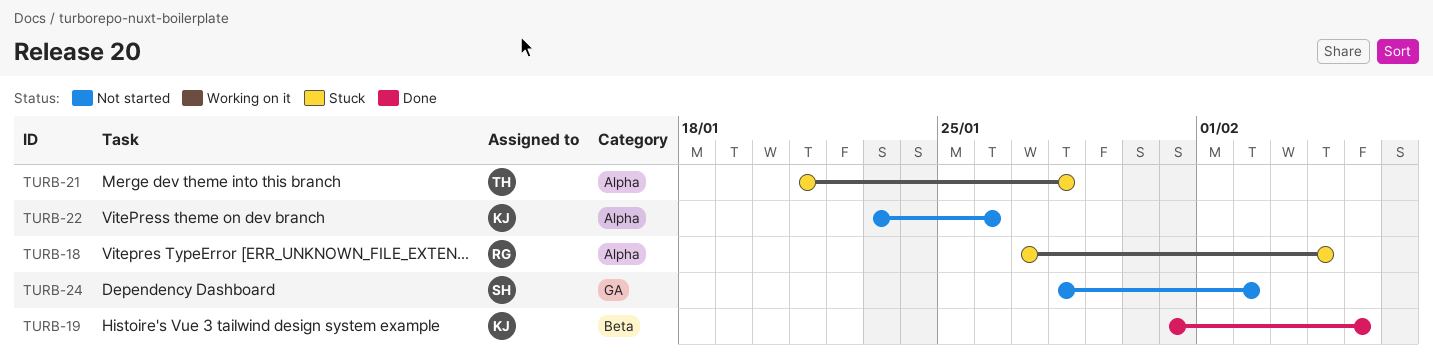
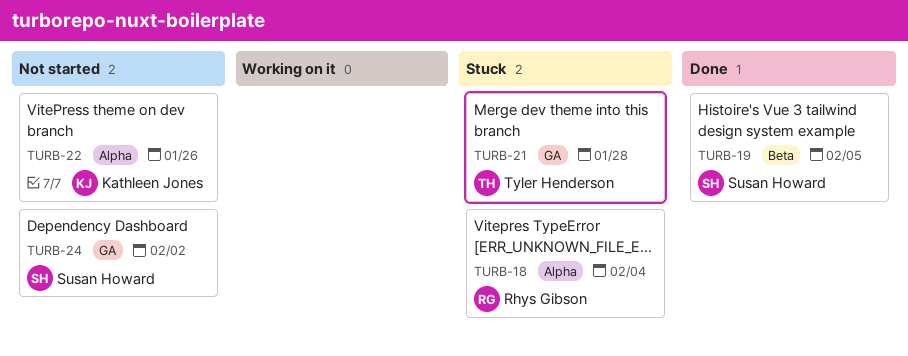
TURB-19, owner: Kathleen Jones -> Susan Howard
TURB-21, label: Alpha -> GA

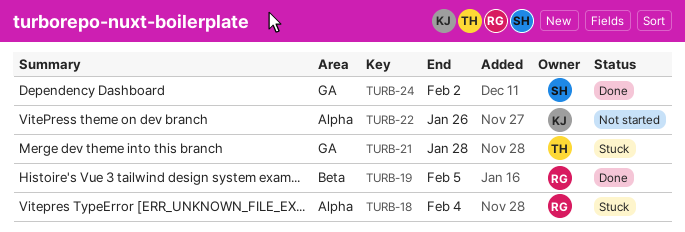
TURB-19, owner: Susan Howard -> Rhys Gibson
TURB-24, status: Not started -> Done

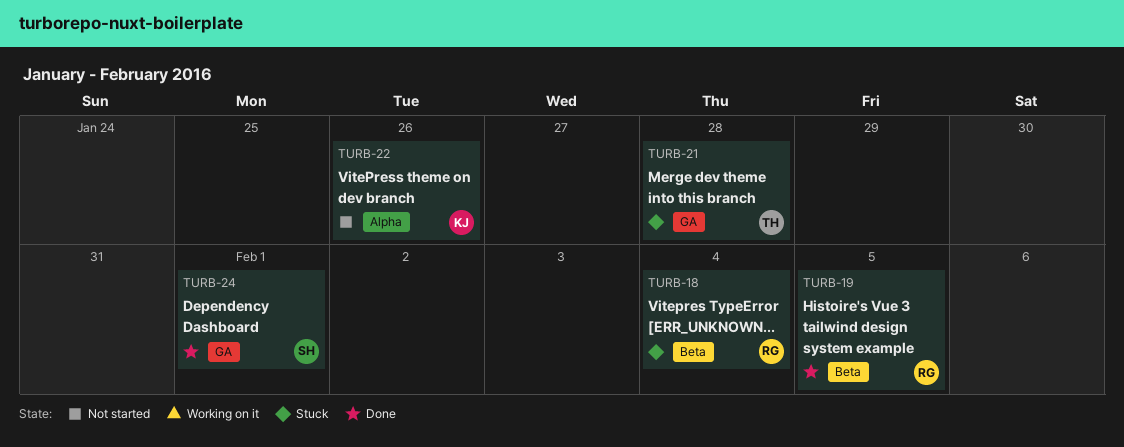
TURB-18, label: Alpha -> Beta
TURB-24, due: Feb 2 -> Feb 1

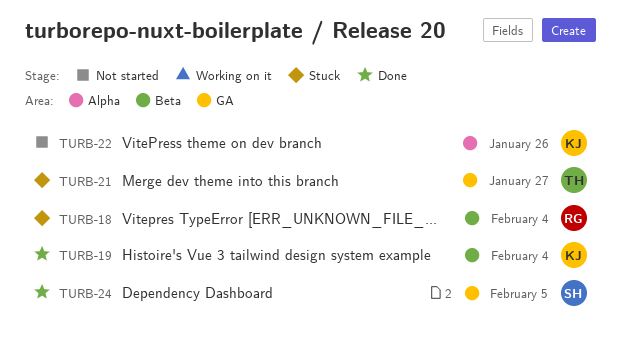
TURB-19, owner: RG -> KJ
TURB-19, due: Feb 5 -> Feb 4
TURB-21, due: Jan 28 -> Jan 27
TURB-24, due: Feb 1 -> Feb 5

